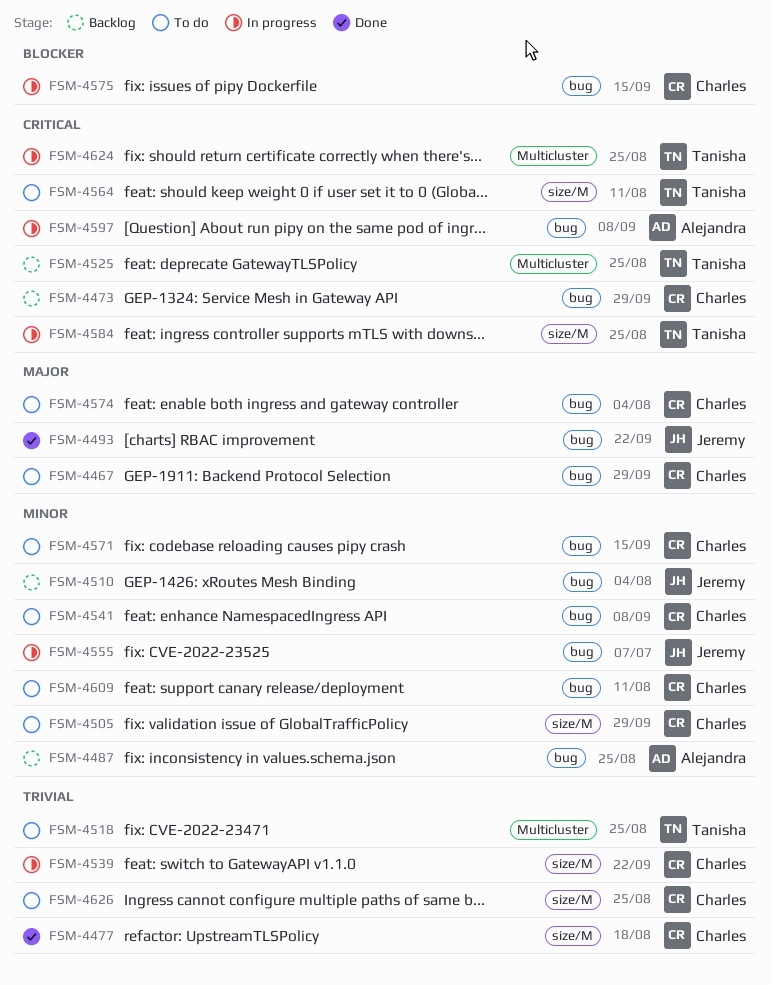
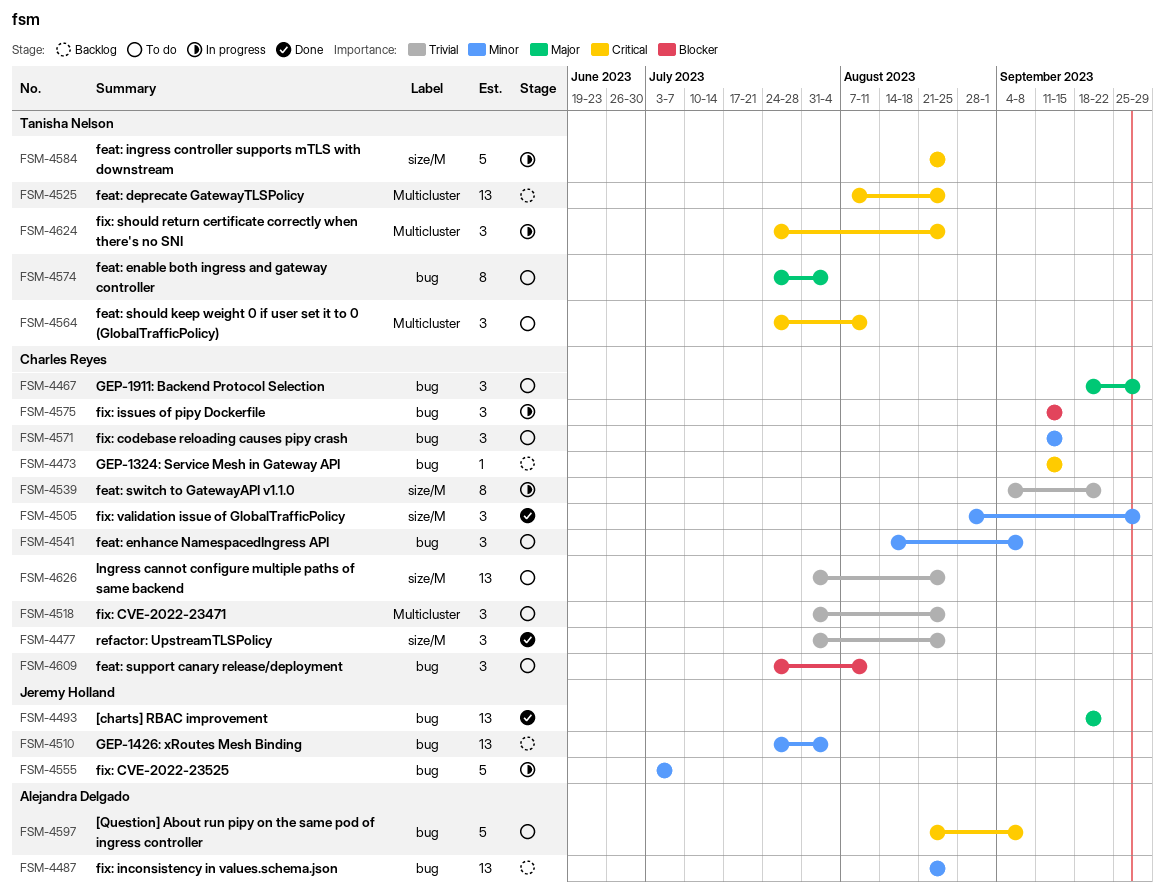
FSM-4473, due: Sep 29 -> Sep 15
FSM-4477, due: Aug 18 -> Aug 25
FSM-4505, status: To do -> Done
FSM-4518, owner: Tanisha Nelson -> Charles Reyes
FSM-4564, label: size/M -> Multicluster
FSM-4574, owner: Charles Reyes -> Tanisha Nelson
FSM-4597, status: In progress -> To do
FSM-4609, priority: Minor -> Blocker

